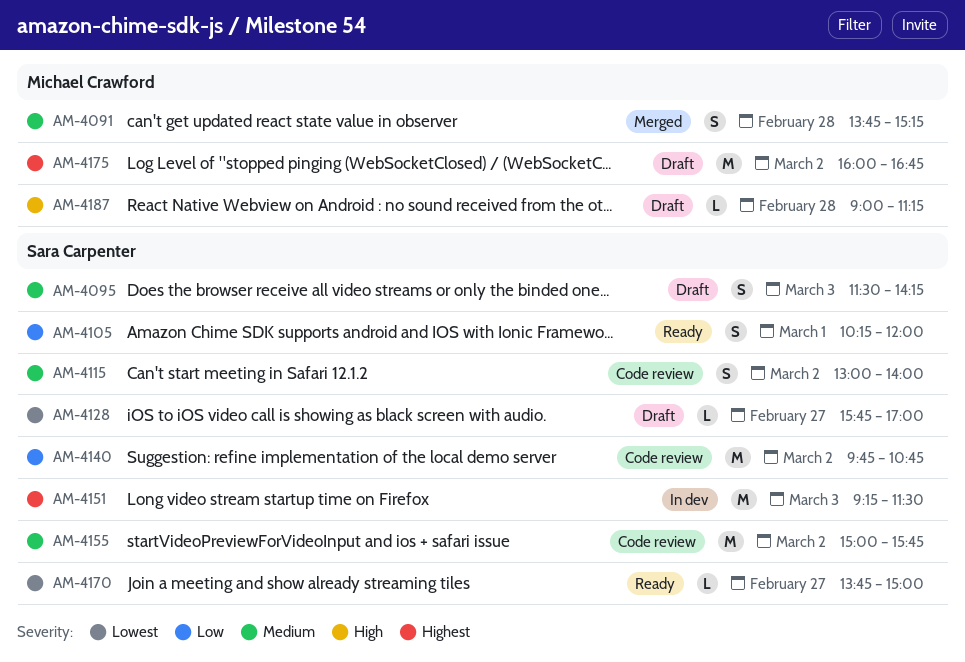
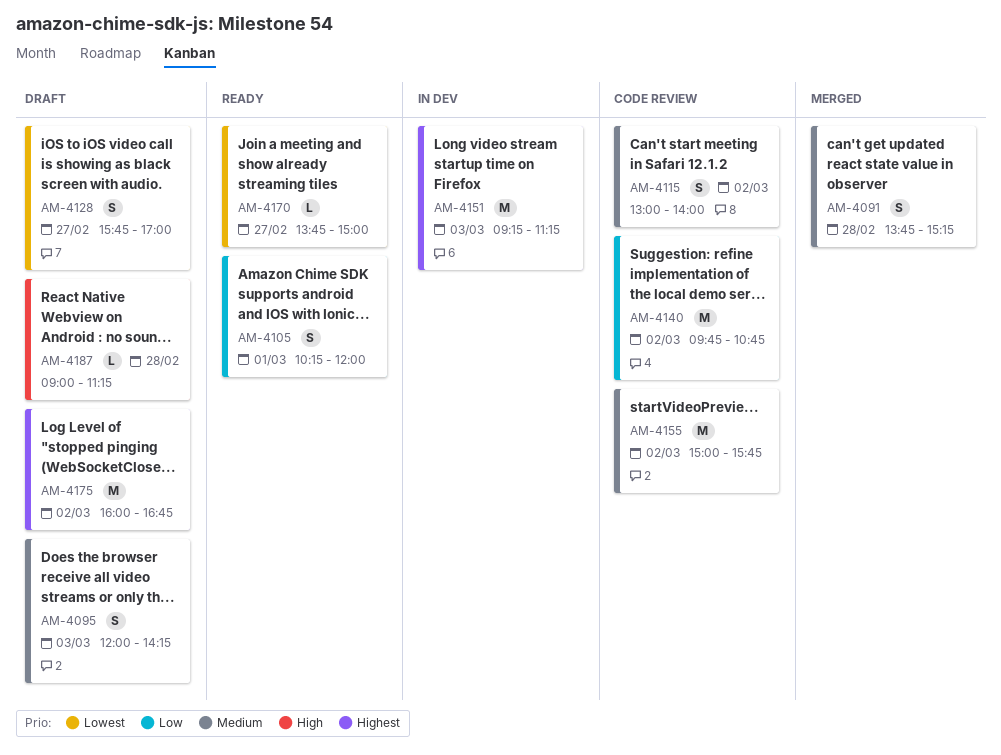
AM-4095, begins: 11:30 -> 12:00
AM-4128, estimate: L -> S
AM-4151, ends: 11:30 -> 11:15

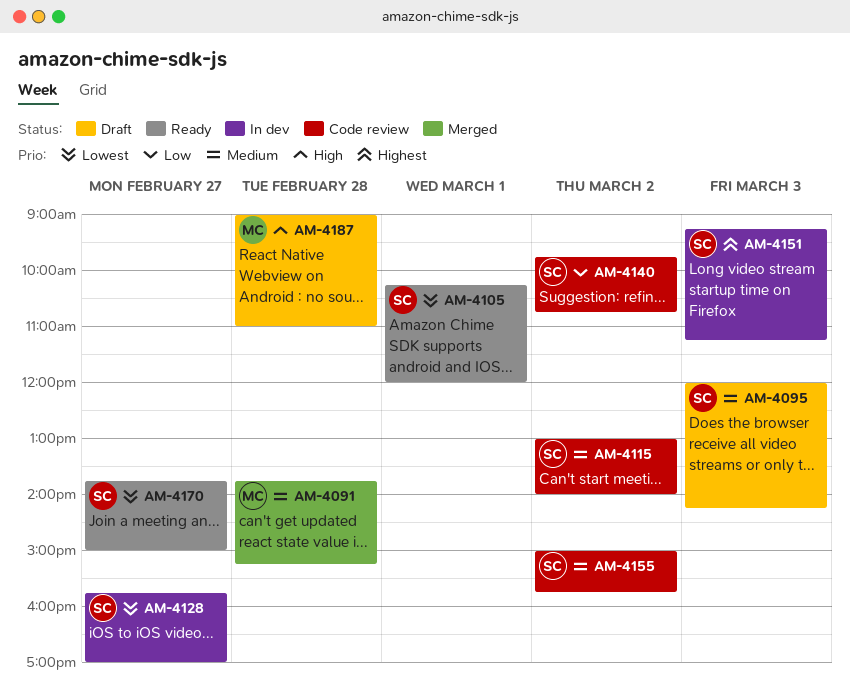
AM-4105, priority: Low -> Lowest
AM-4128, status: Draft -> In dev
AM-4175: present -> none
AM-4187, ends: 11:15 -> 11:00

